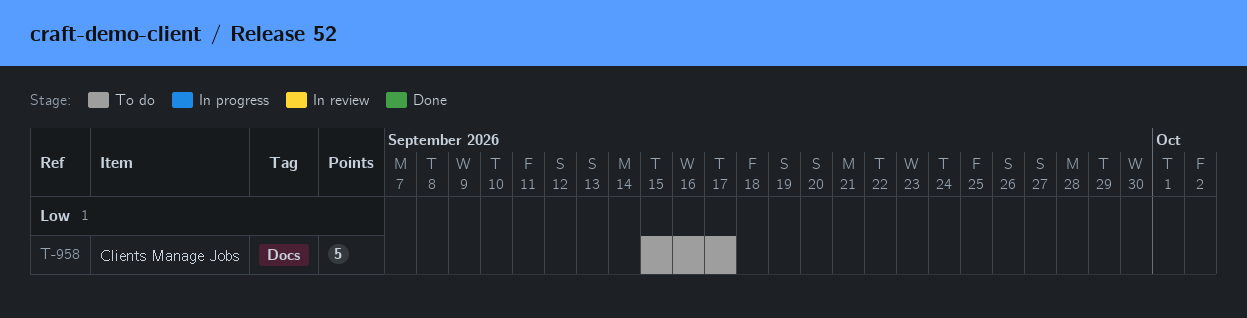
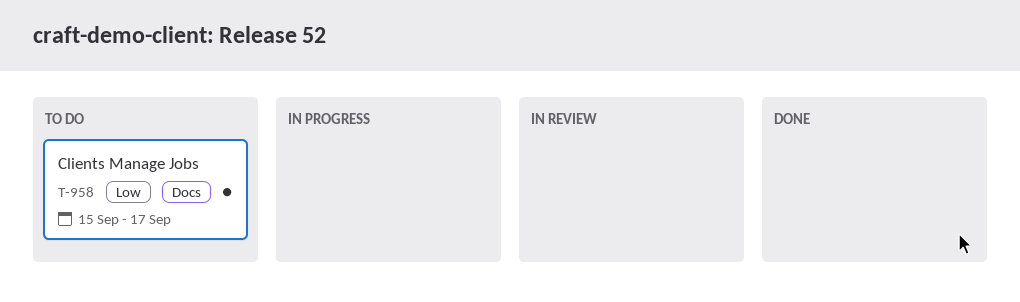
T-958, estimate: 5 -> 1

